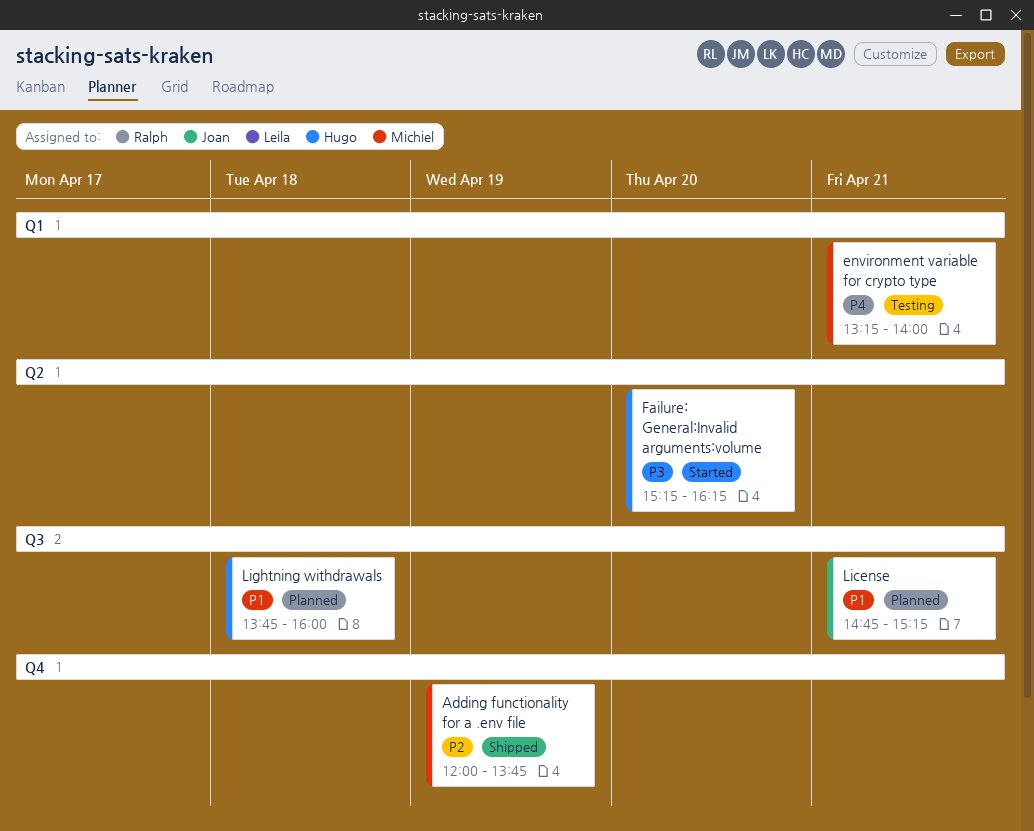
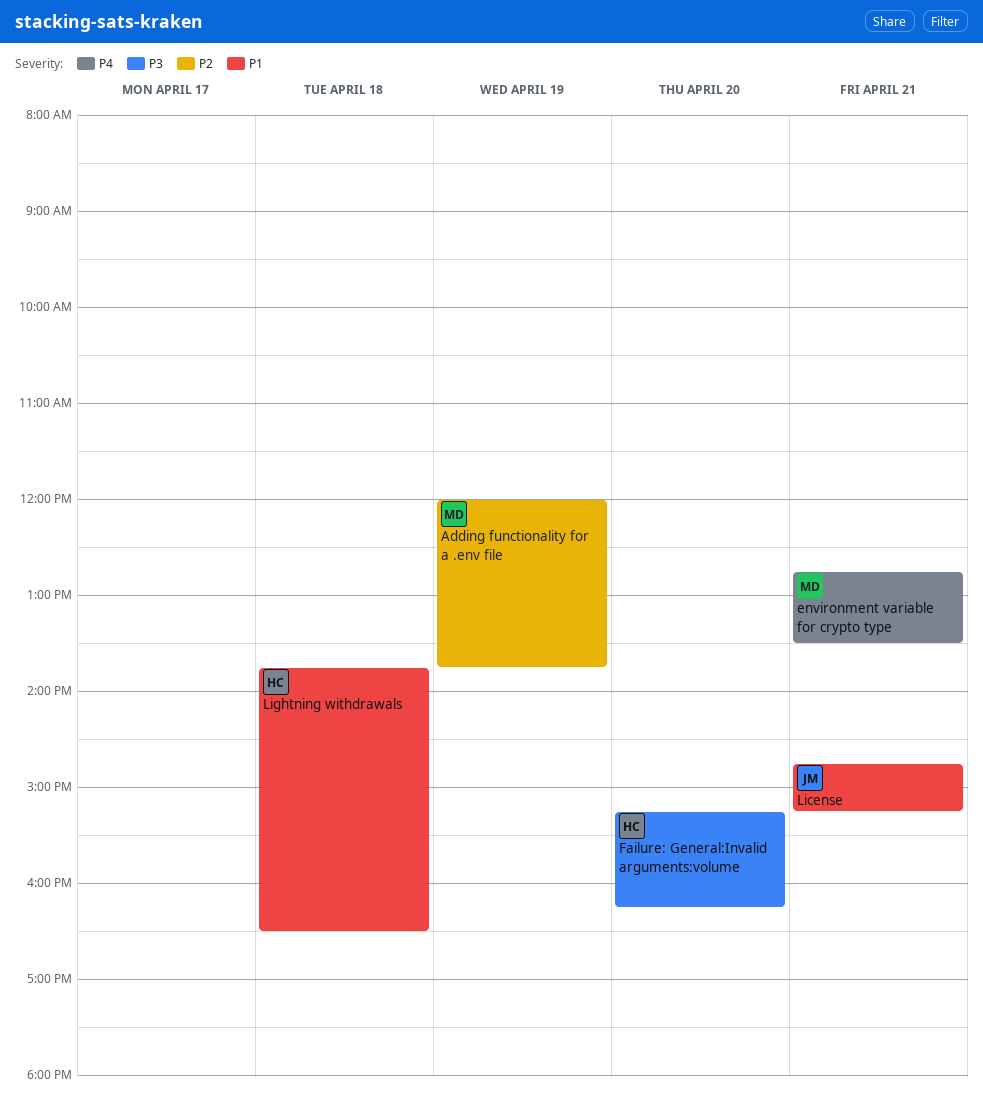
environment variable for crypto type, begins: 13:15 -> 12:45
environment variable for crypto type, ends: 14:00 -> 13:30
Lightning withdrawals, ends: 16:00 -> 16:30

